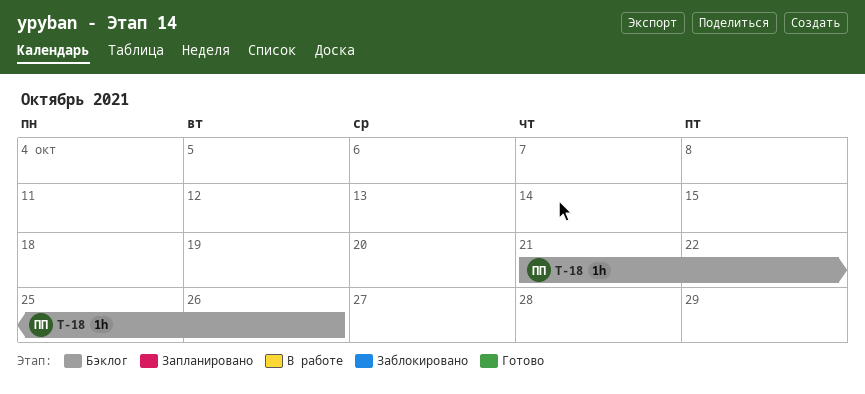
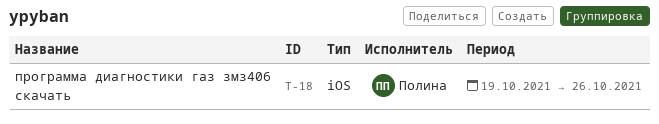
T-18, start: Oct 21 -> Oct 19

